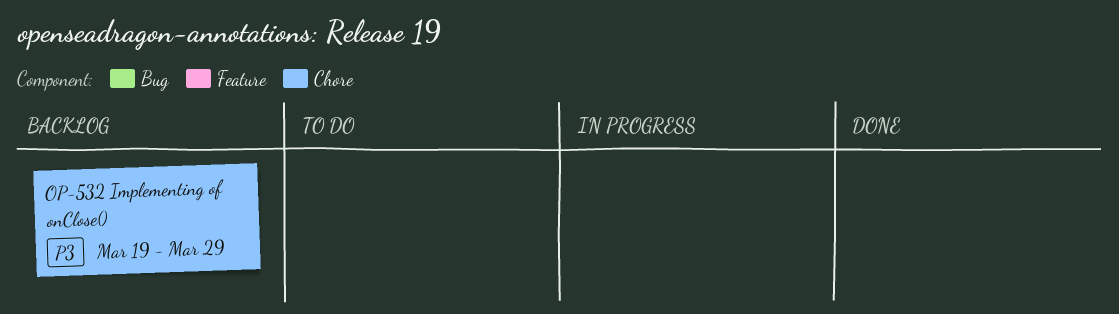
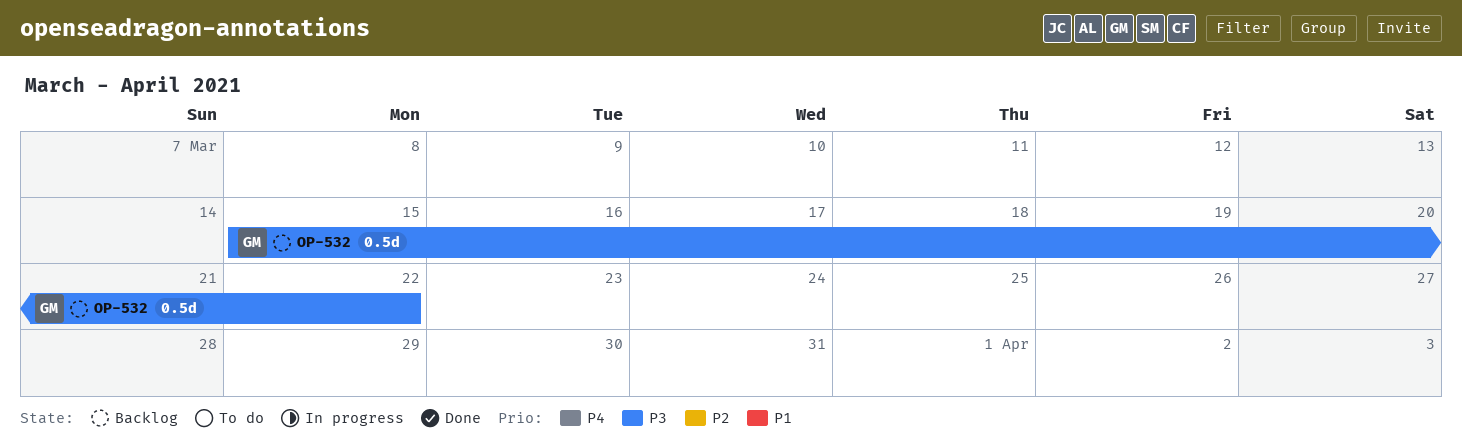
OP-532, start: Mar 19 -> Mar 15
OP-532, due: Mar 29 -> Mar 22

